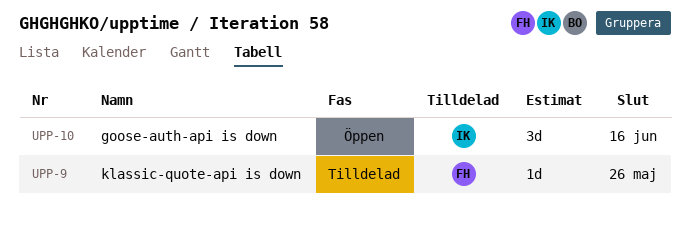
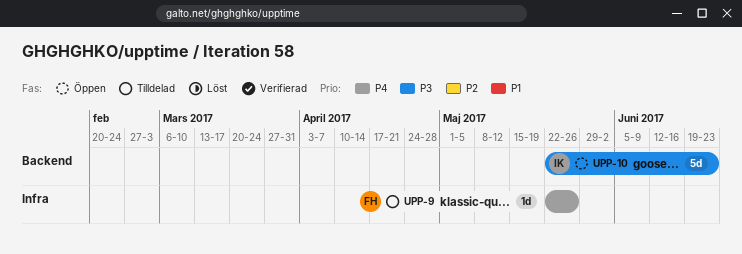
UPP-10, estimate: 3d -> 5d
UPP-10, due: Jun 16 -> Jun 23

